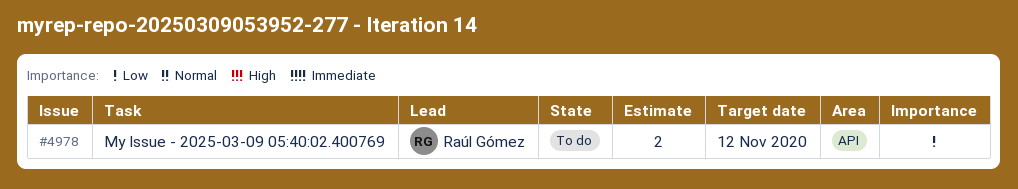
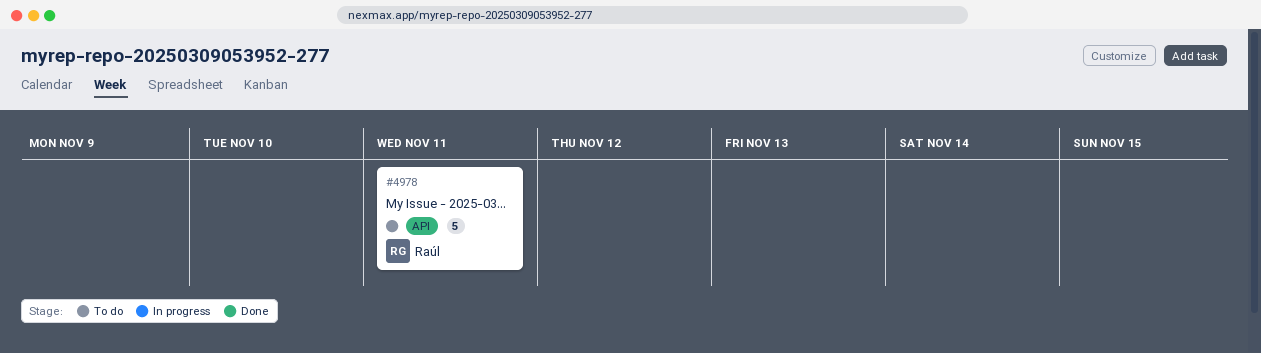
#4978, estimate: 2 -> 5
#4978, due: Nov 12 -> Nov 11

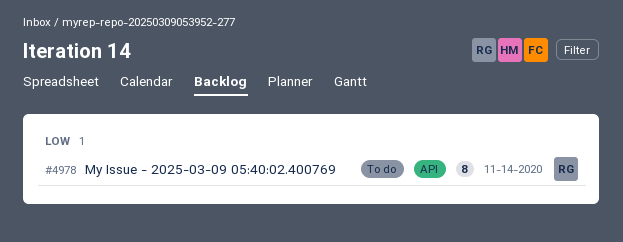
#4978, estimate: 5 -> 8
#4978, due: Nov 11 -> Nov 14

